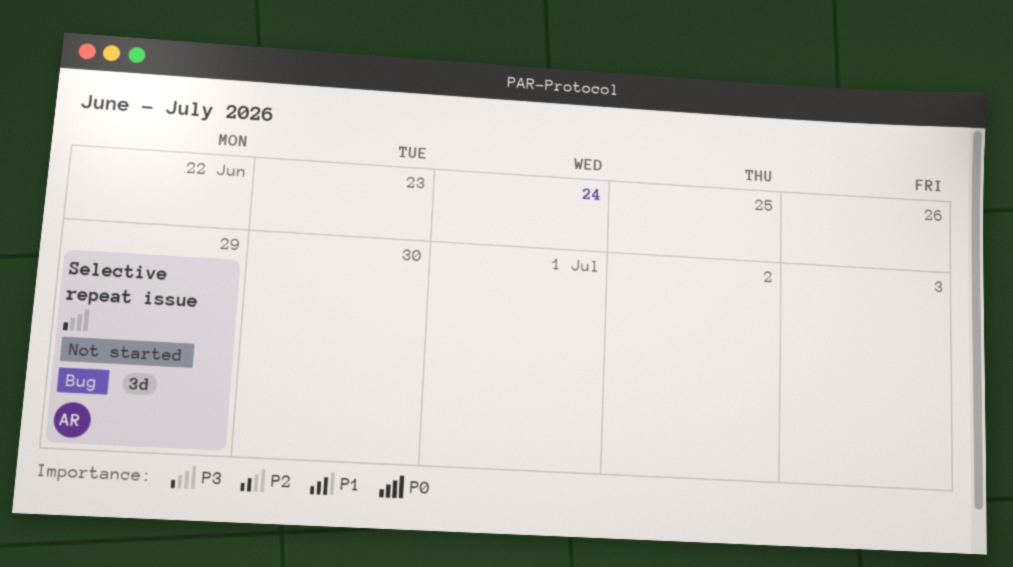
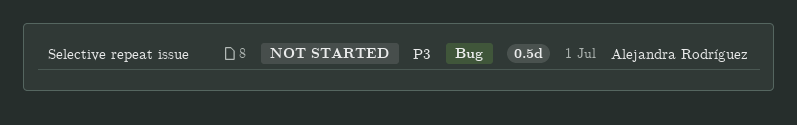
Selective repeat issue, estimate: 3d -> 0.5d
Selective repeat issue, due: Jun 29 -> Jul 1

